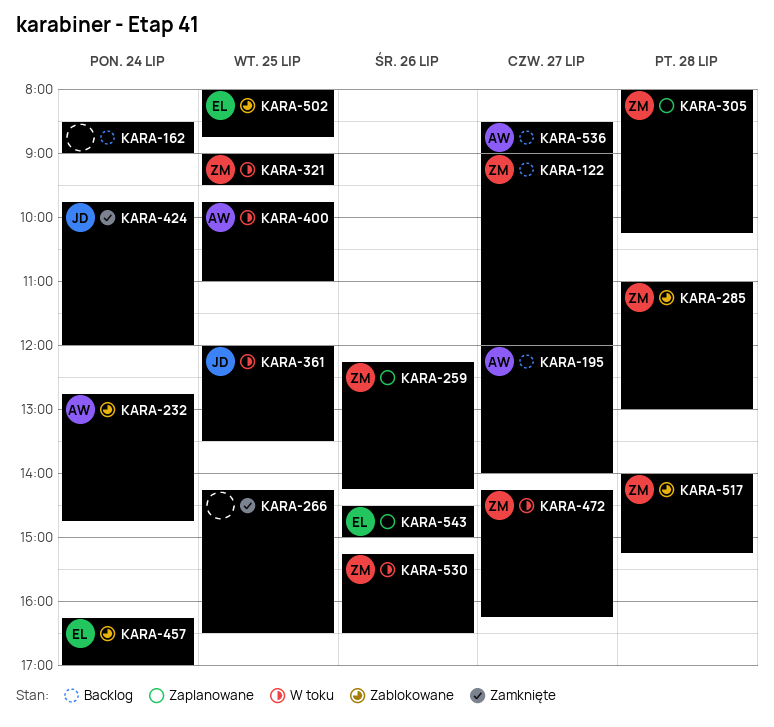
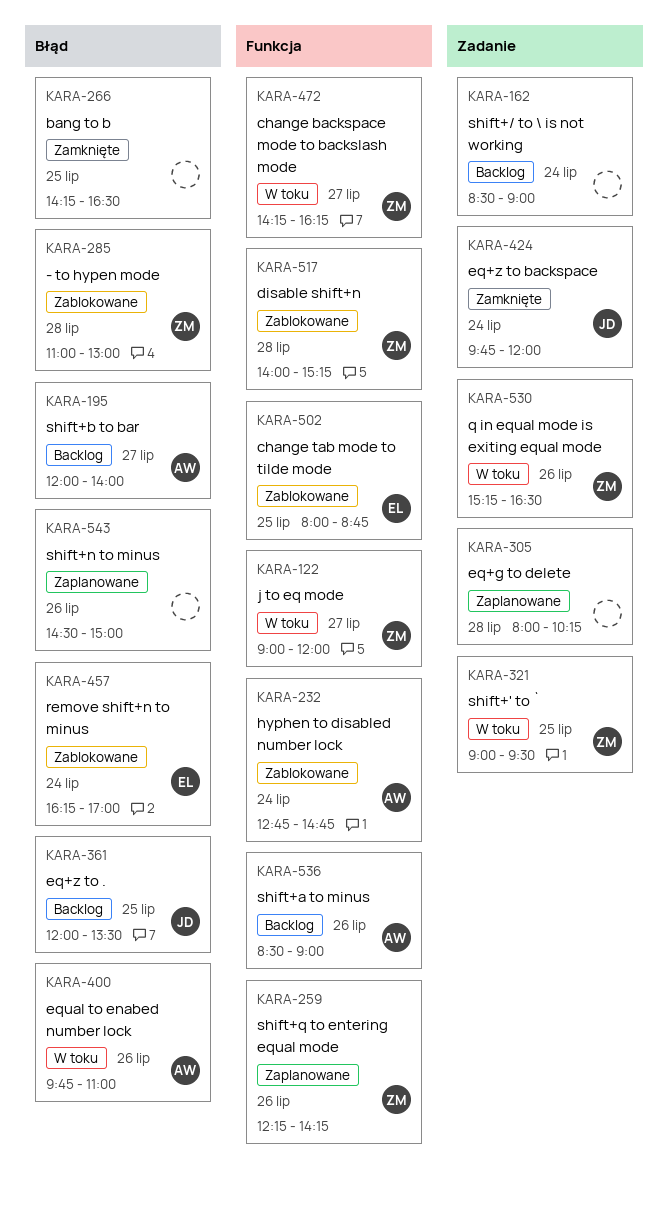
KARA-122, status: Backlog -> W toku
KARA-305, owner: ZM -> none
KARA-361, status: W toku -> Backlog
KARA-400, day: Jul 25 -> Jul 26
KARA-536, day: Jul 27 -> Jul 26
KARA-543, owner: EL -> none

